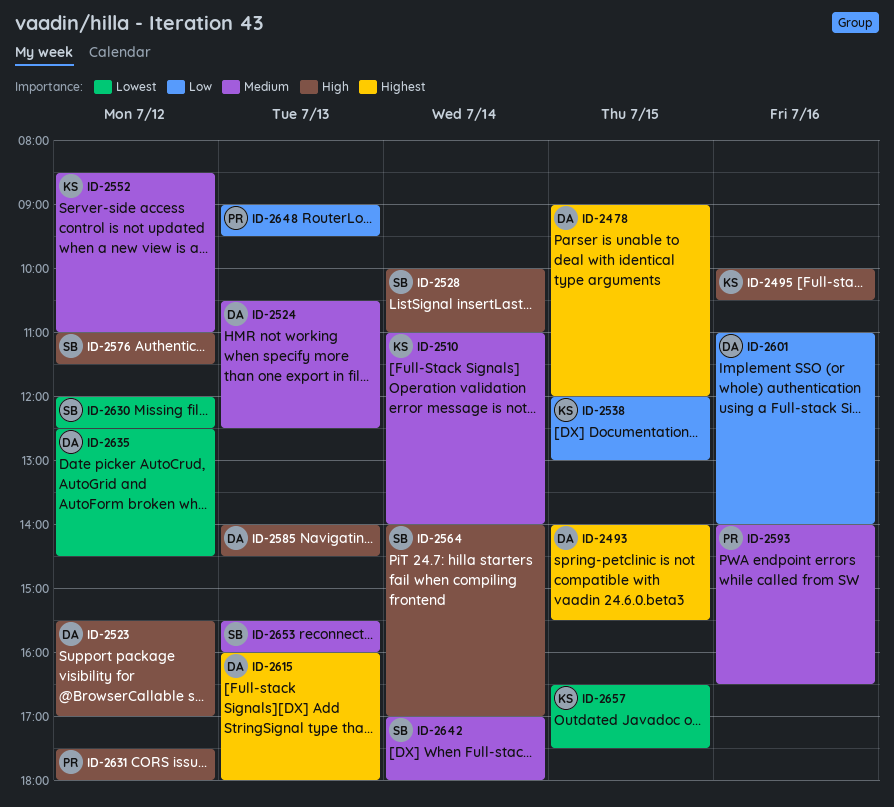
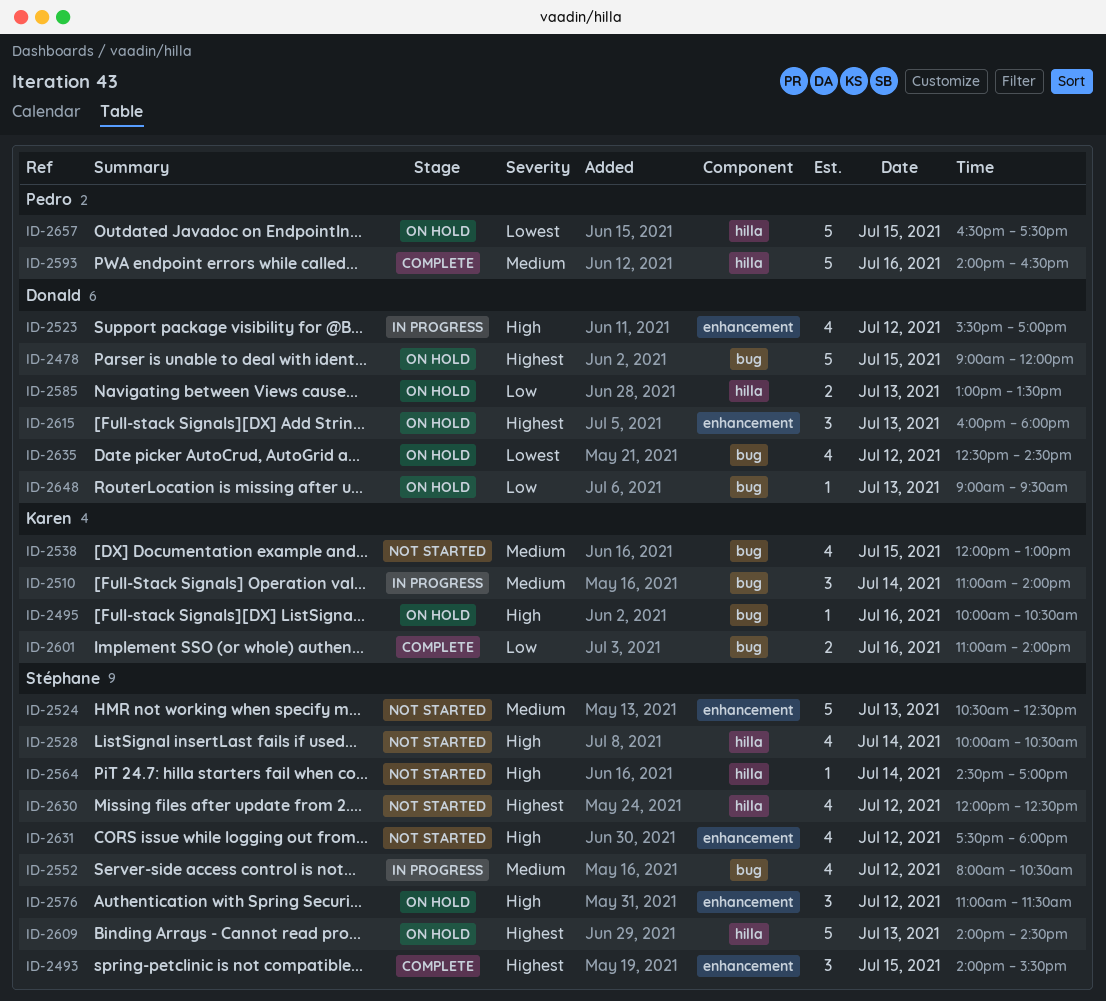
ID-2493, owner: Donald -> Stéphane
ID-2524, owner: Donald -> Stéphane
ID-2528, ends: 11:00 -> 10:30
ID-2538, priority: Low -> Medium
ID-2552, owner: Karen -> Stéphane
ID-2552, begins: 08:30 -> 08:00
ID-2552, ends: 11:00 -> 10:30
ID-2564, begins: 14:00 -> 14:30
ID-2585, priority: High -> Low
ID-2585, begins: 14:00 -> 13:00
ID-2585, ends: 14:30 -> 13:30
ID-2601, owner: Donald -> Karen
ID-2609: none -> present
ID-2630, priority: Lowest -> Highest
ID-2631, owner: Pedro -> Stéphane
ID-2642: present -> none
ID-2648, owner: Pedro -> Donald
ID-2653: present -> none
ID-2657, owner: Karen -> Pedro

